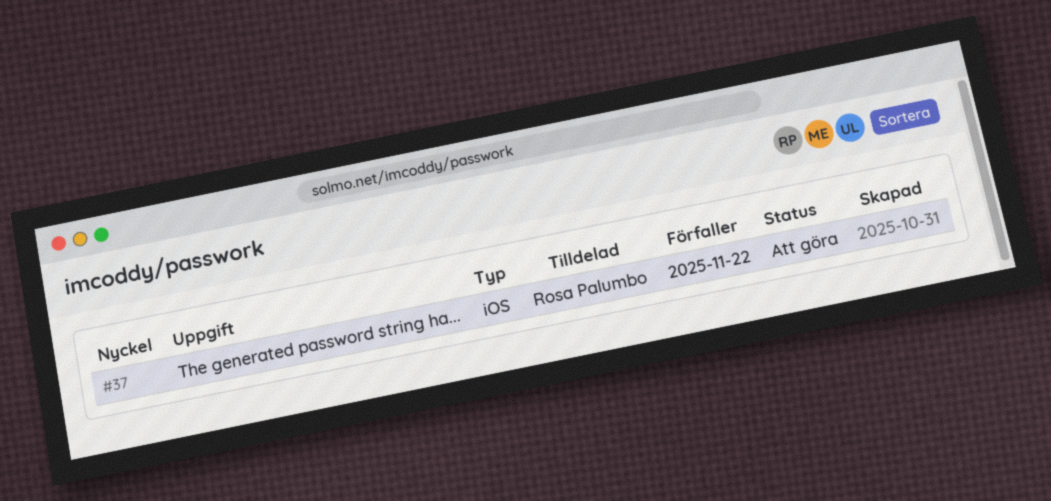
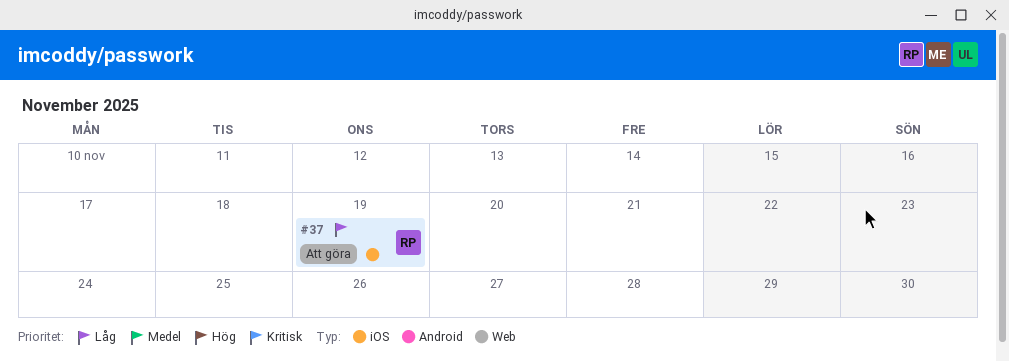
#37, due: Nov 22 -> Nov 19

